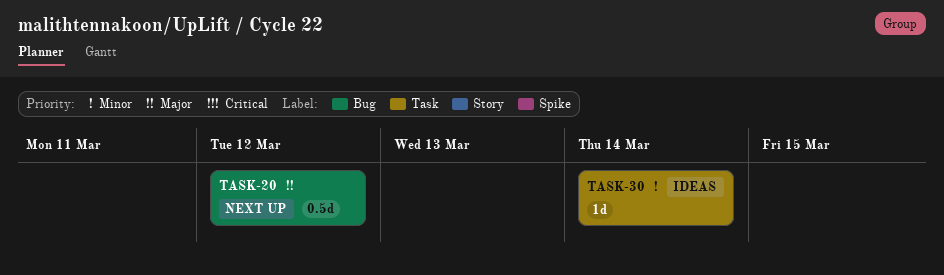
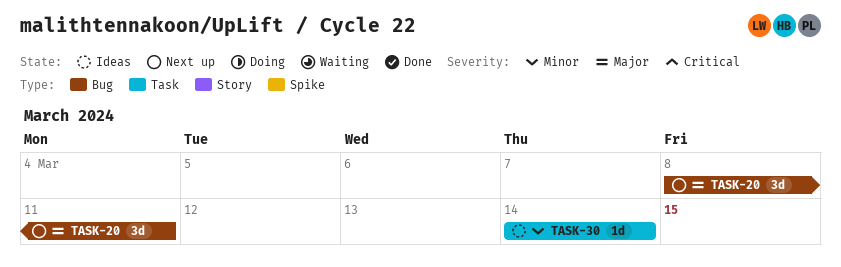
TASK-20, estimate: 0.5d -> 3d
TASK-20, due: Mar 12 -> Mar 11

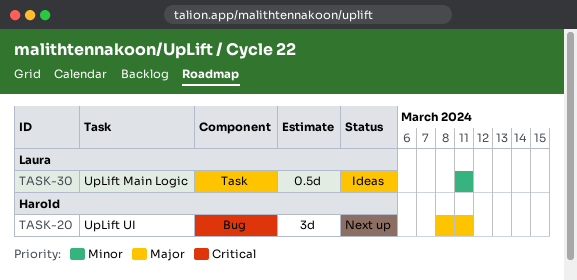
TASK-30, estimate: 1d -> 0.5d
TASK-30, start: Mar 14 -> Mar 11
TASK-30, due: Mar 14 -> Mar 11

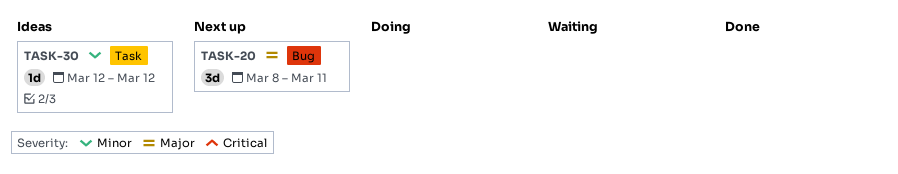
TASK-30, estimate: 0.5d -> 1d
TASK-30, start: Mar 11 -> Mar 12
TASK-30, due: Mar 11 -> Mar 12

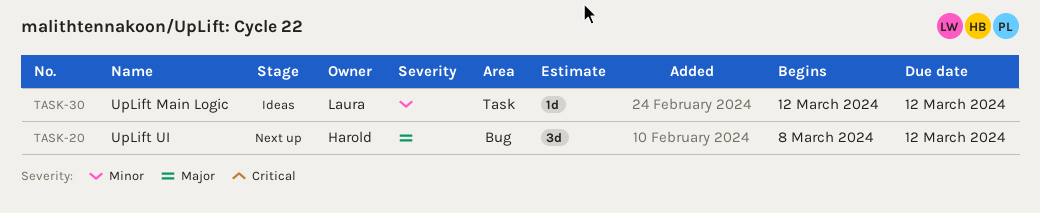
TASK-20, due: Mar 11 -> Mar 12

